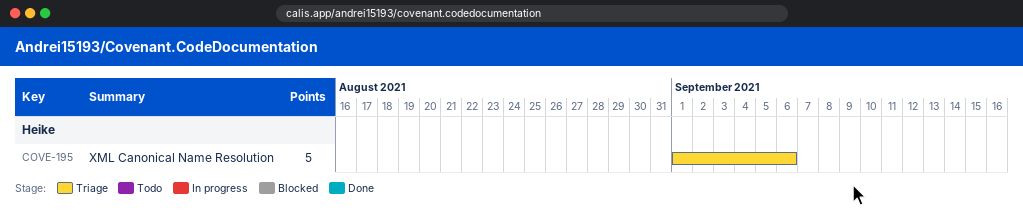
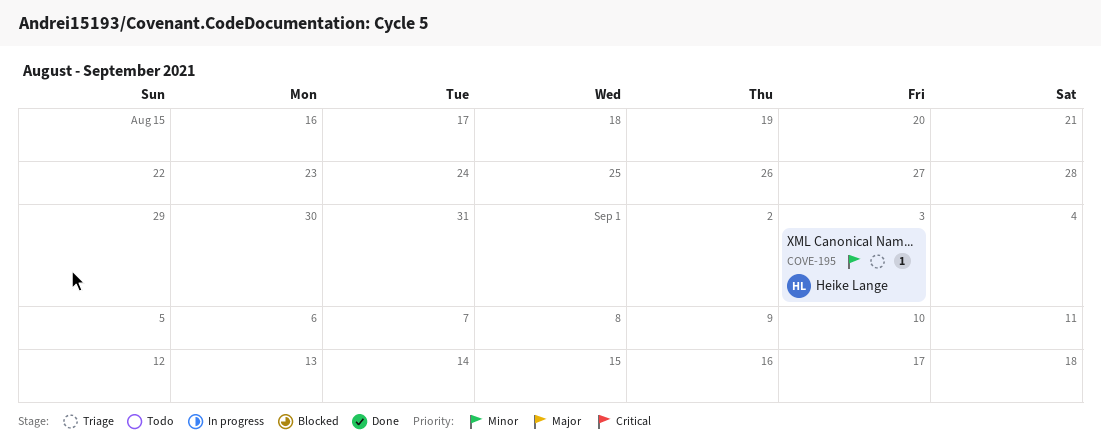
COVE-195, estimate: 5 -> 1
COVE-195, due: Sep 6 -> Sep 3

